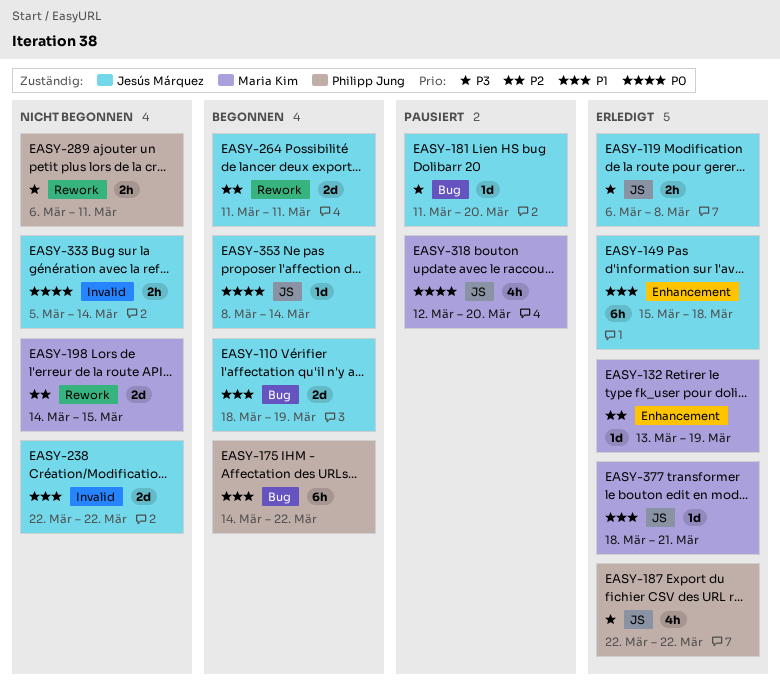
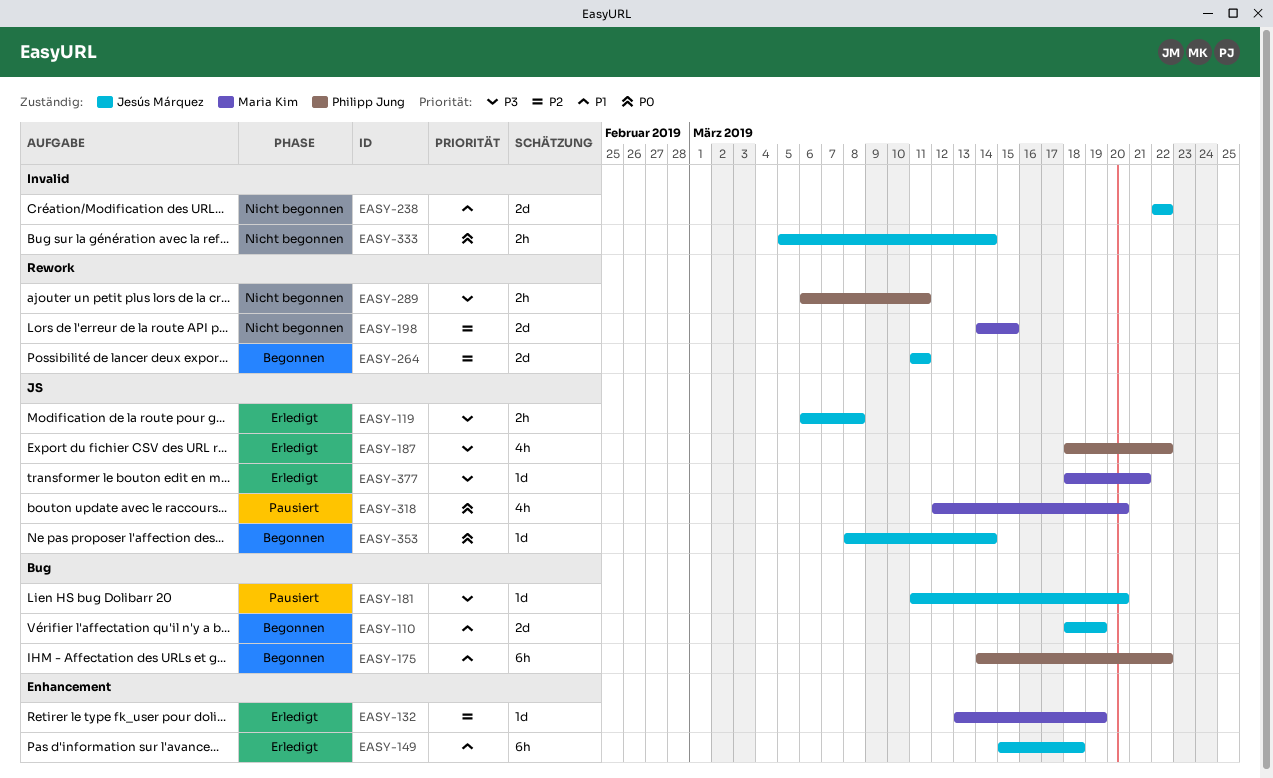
EASY-187, start: Mar 22 -> Mar 18
EASY-377, priority: P1 -> P3

